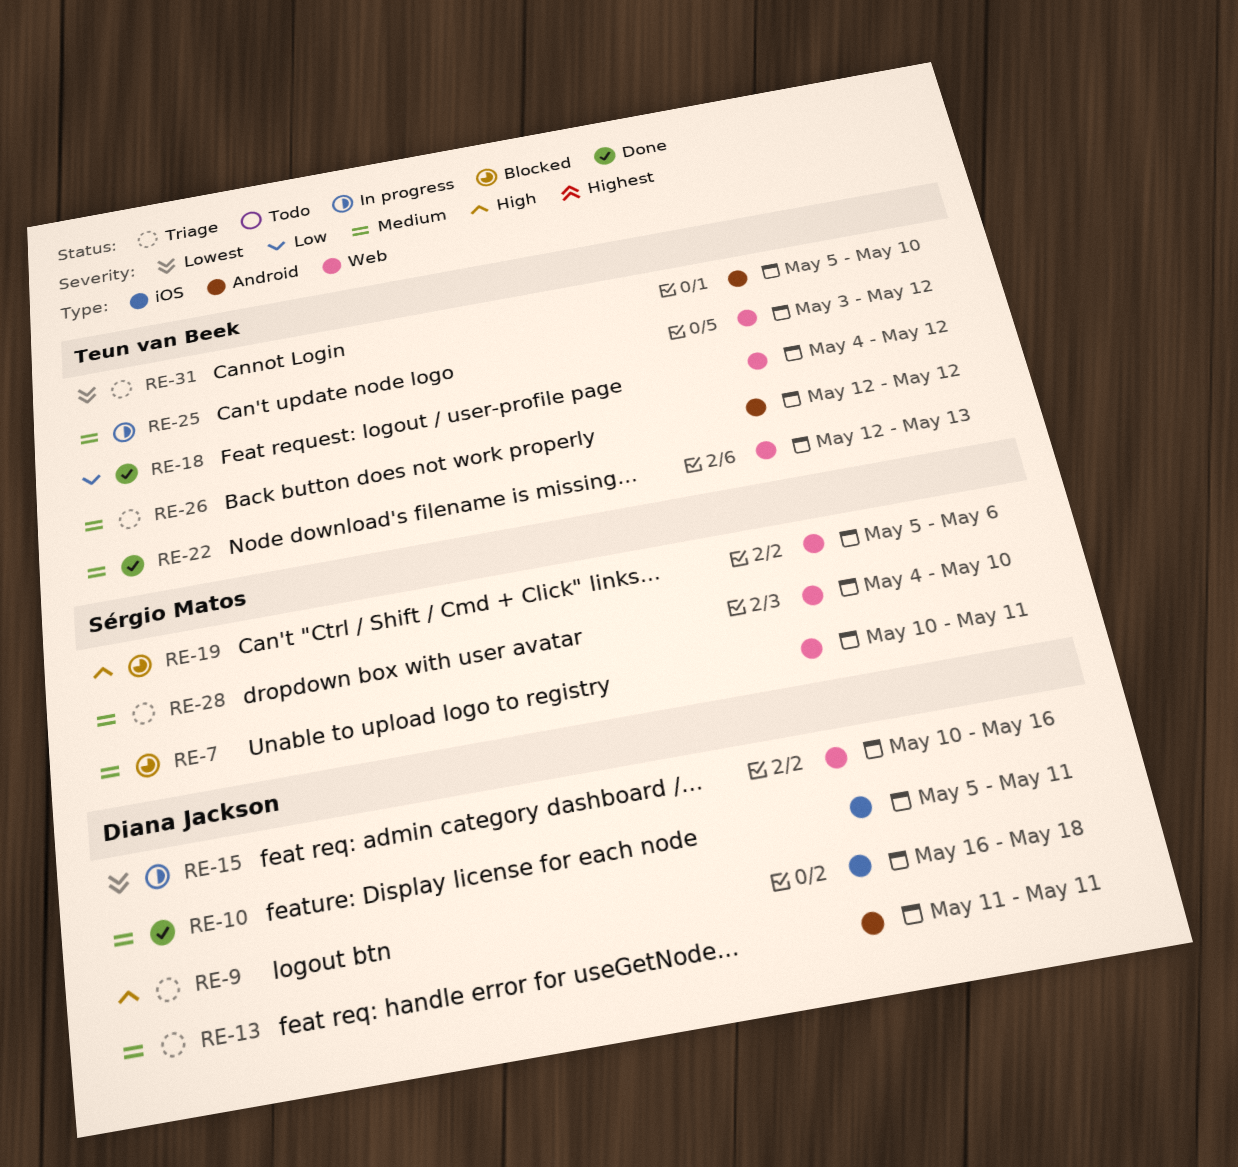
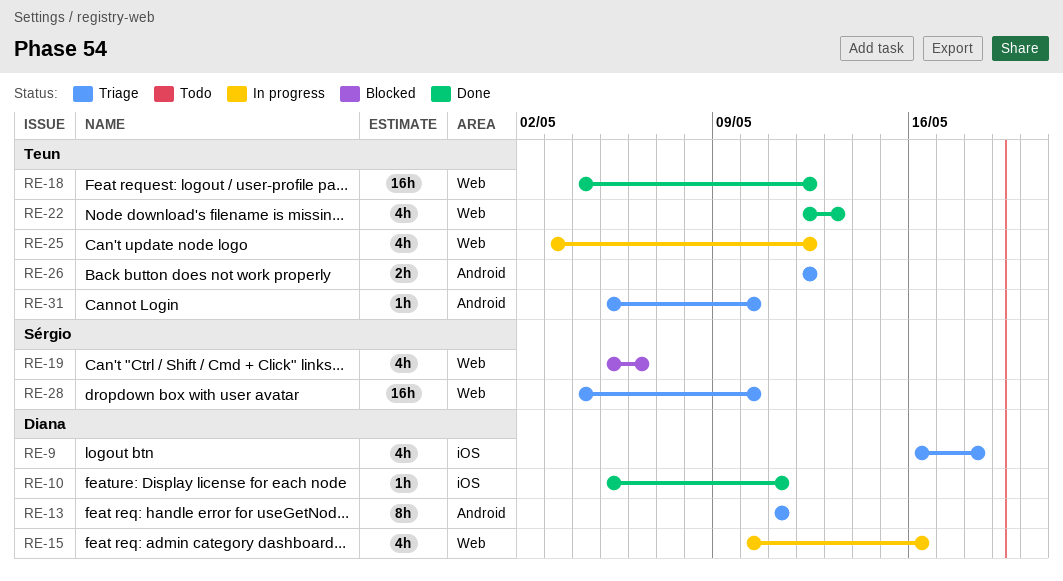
RE-7: present -> none

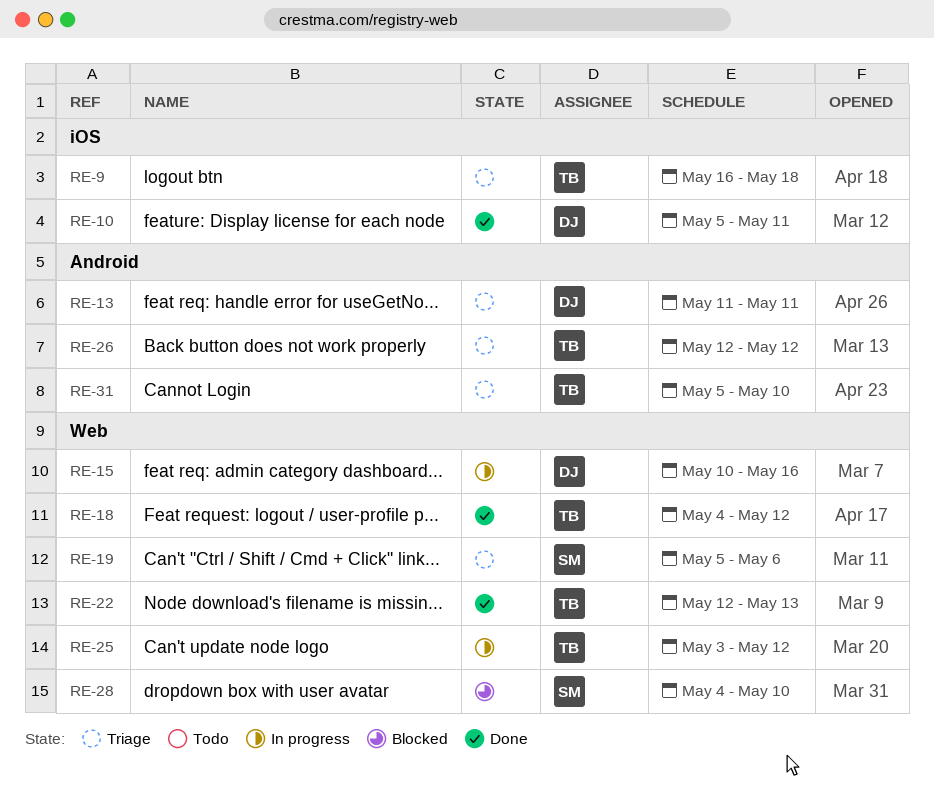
RE-9, owner: Diana -> Teun
RE-19, status: Blocked -> Triage
RE-28, status: Triage -> Blocked

